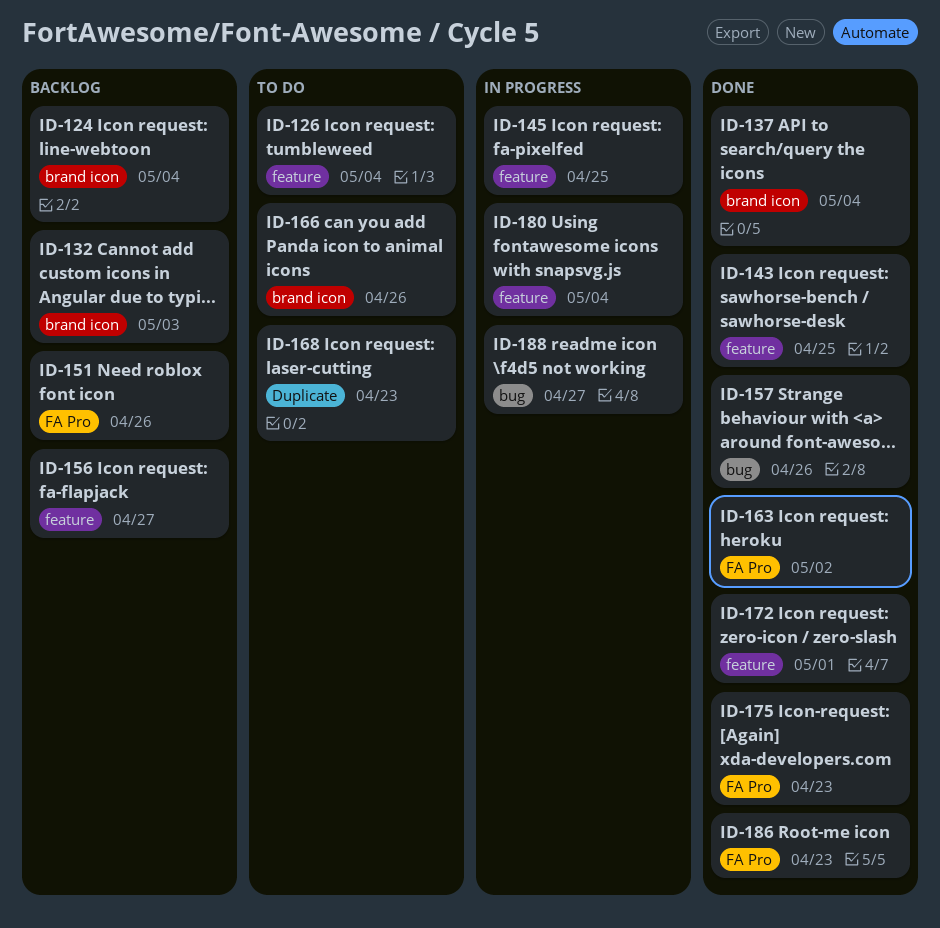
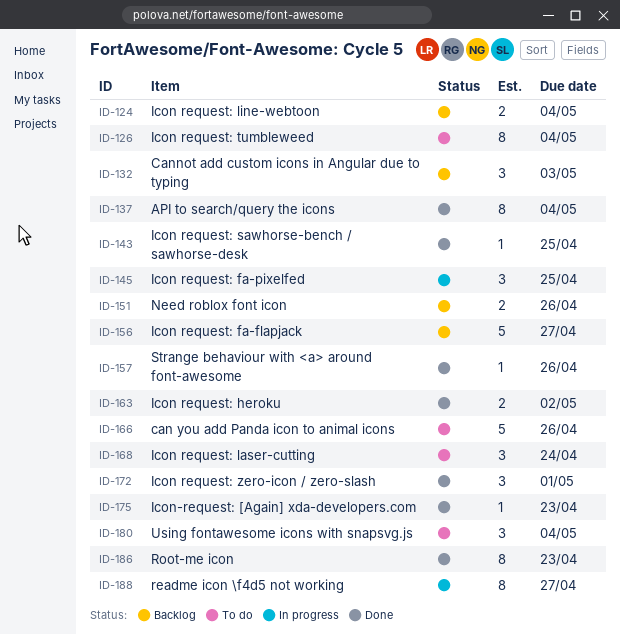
ID-168, due: Apr 23 -> Apr 24
ID-180, status: In progress -> To do

